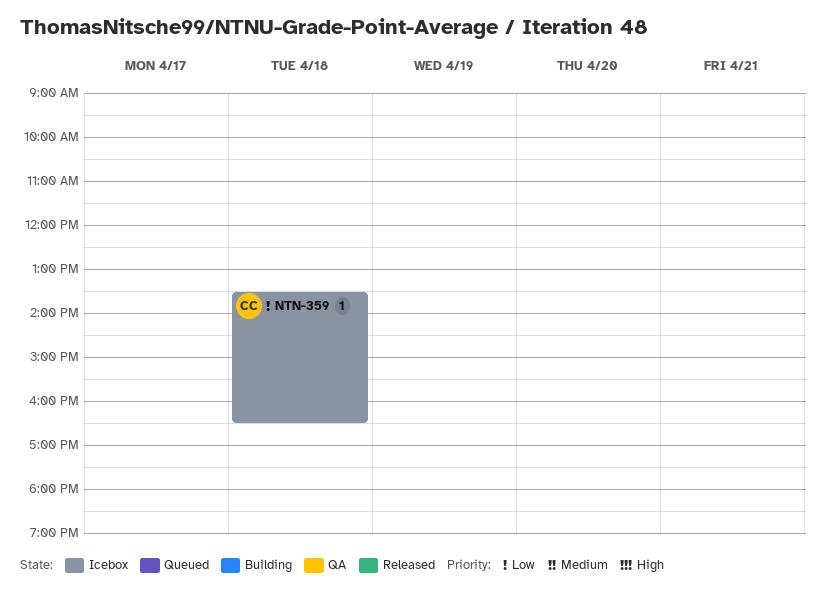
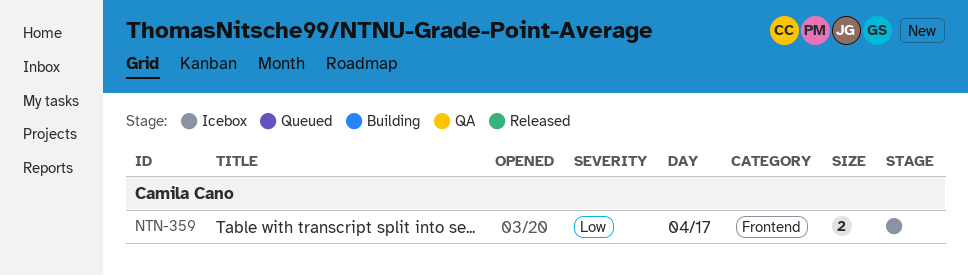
NTN-359, estimate: 1 -> 2
NTN-359, day: Apr 18 -> Apr 17

